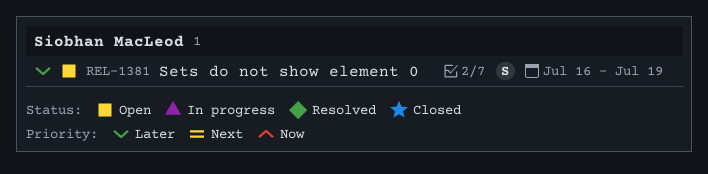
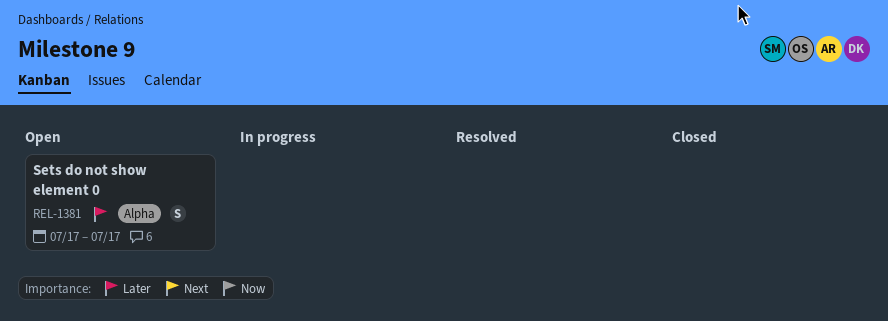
REL-1381, start: Jul 16 -> Jul 17
REL-1381, due: Jul 19 -> Jul 17

